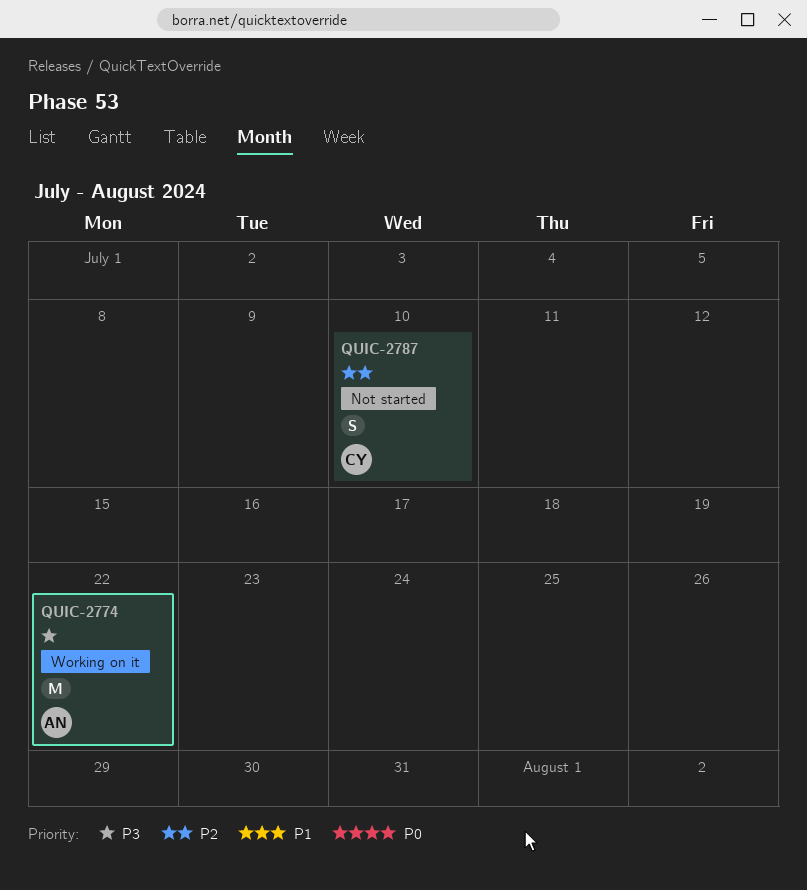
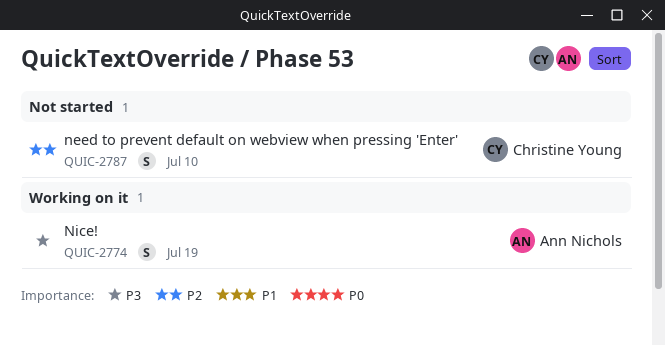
QUIC-2774, estimate: M -> S
QUIC-2774, due: Jul 22 -> Jul 19

